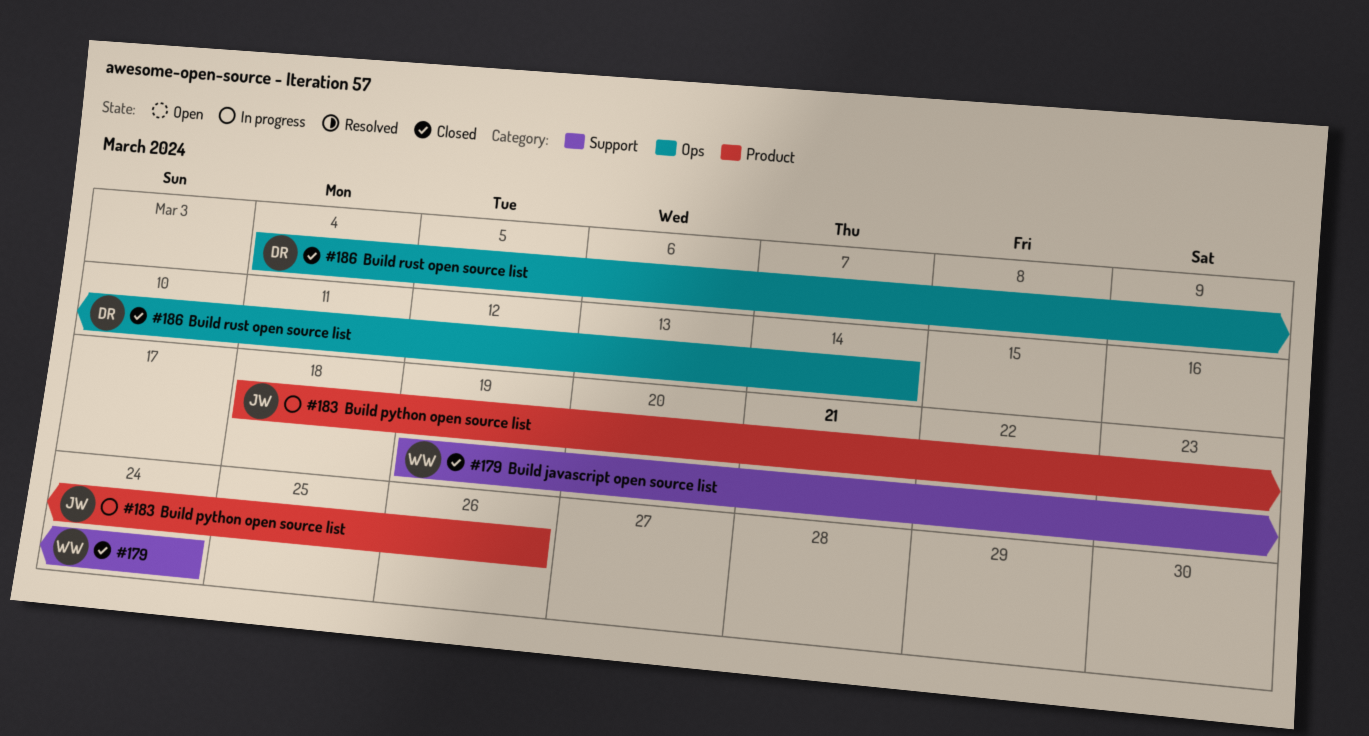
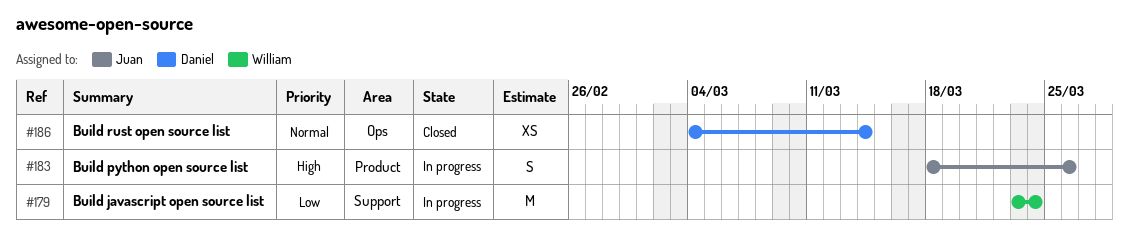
#179, status: Closed -> In progress
#179, start: Mar 19 -> Mar 23

